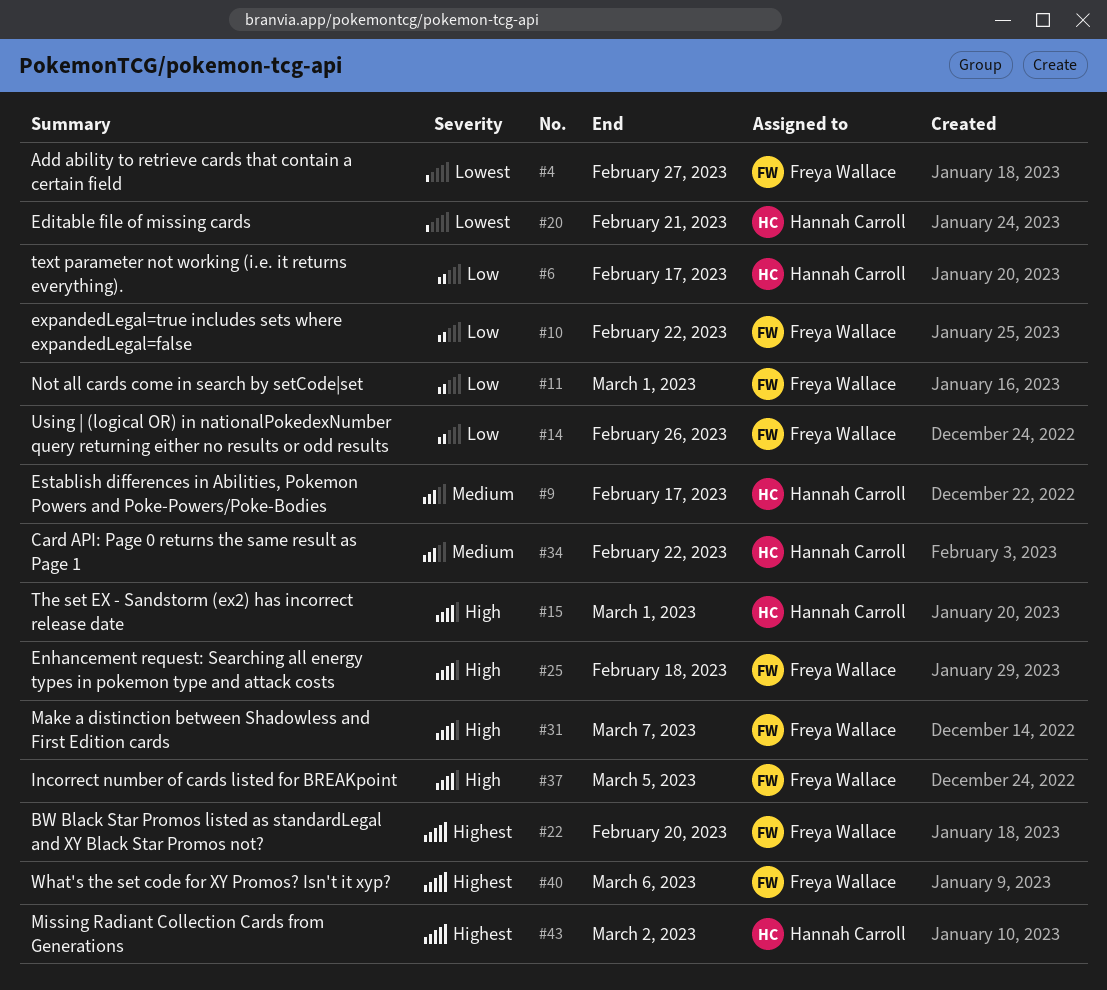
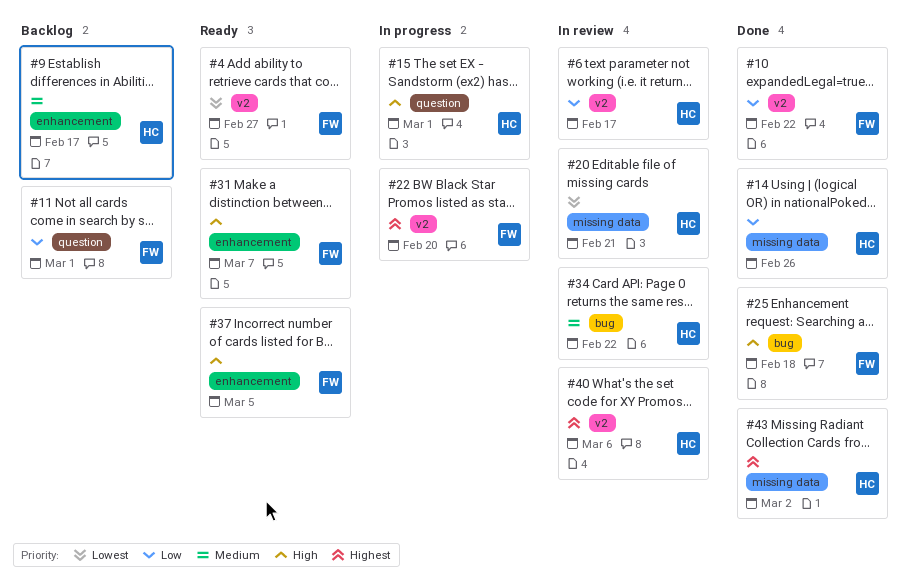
#14, owner: Freya Wallace -> Hannah Carroll
#40, owner: Freya Wallace -> Hannah Carroll

